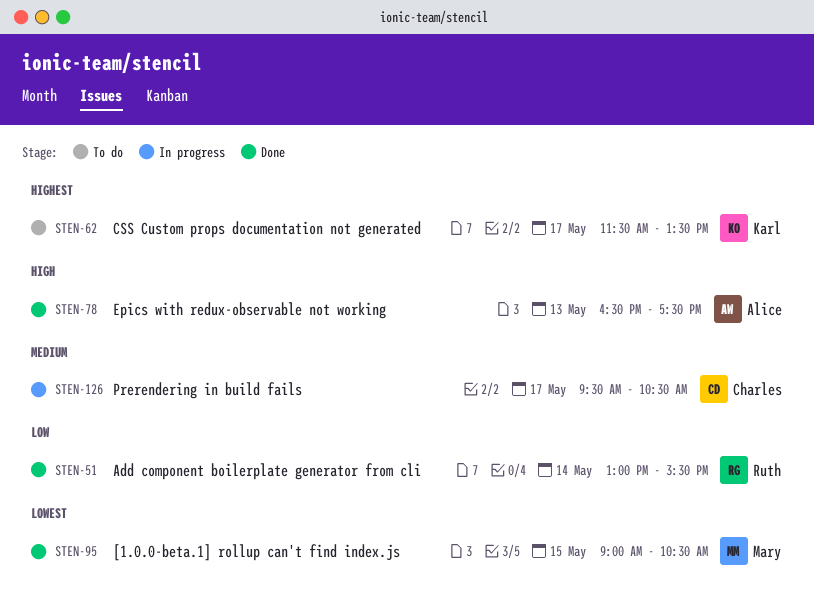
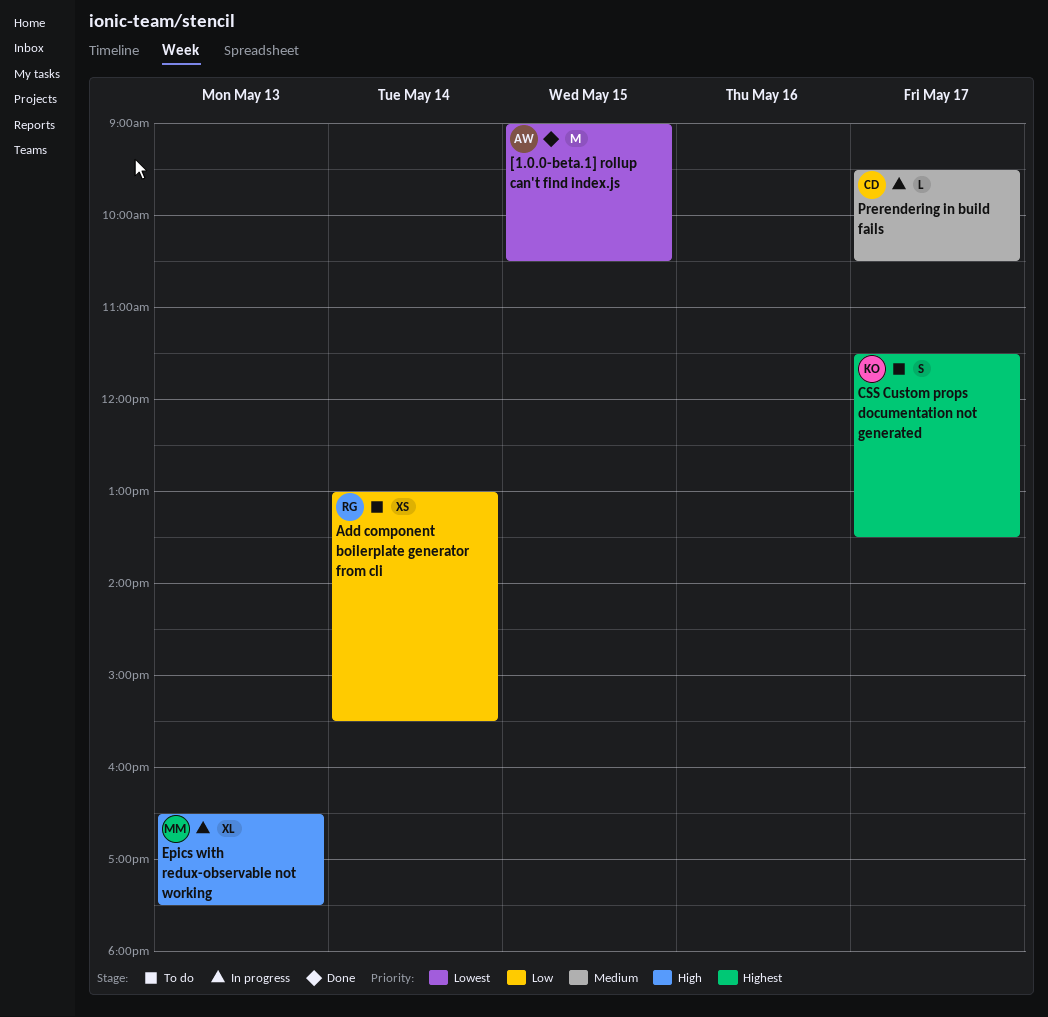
[1.0.0-beta.1] rollup can't find index.js, owner: Mary -> Alice
Add component boilerplate generator from cli, status: Done -> To do
Epics with redux-observable not working, status: Done -> In progress
Epics with redux-observable not working, owner: Alice -> Mary

